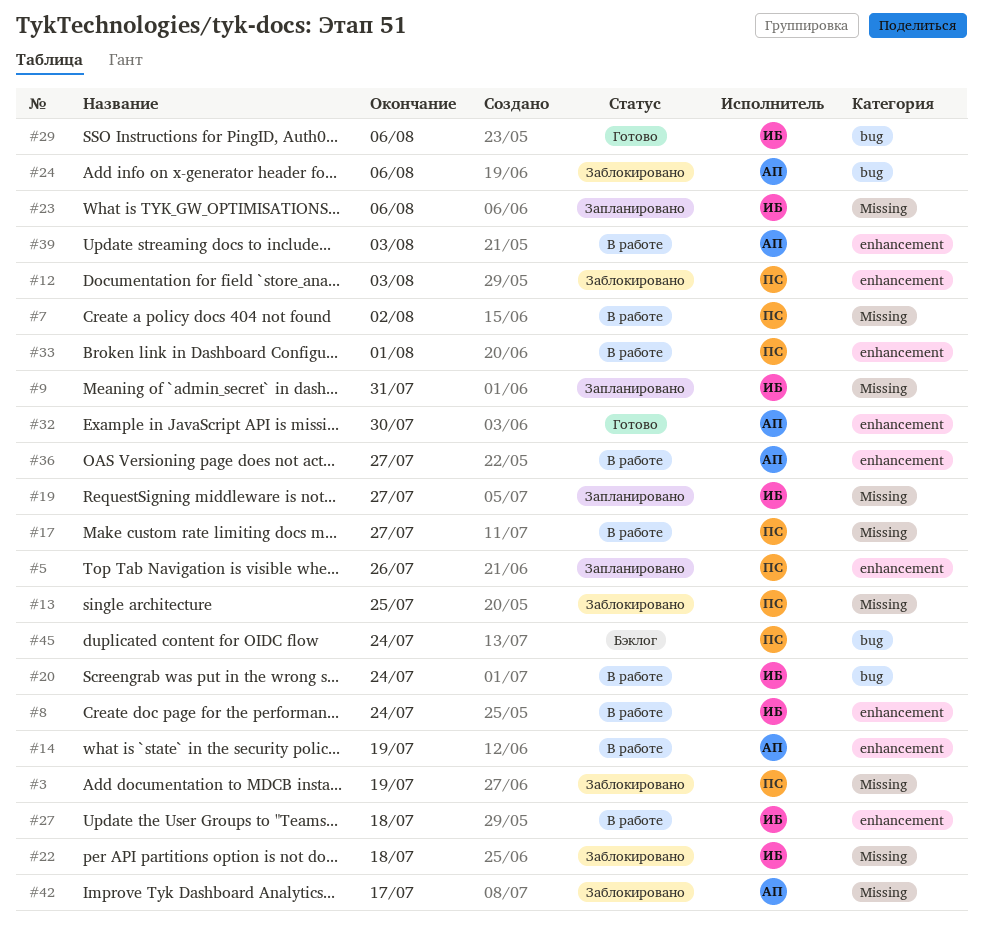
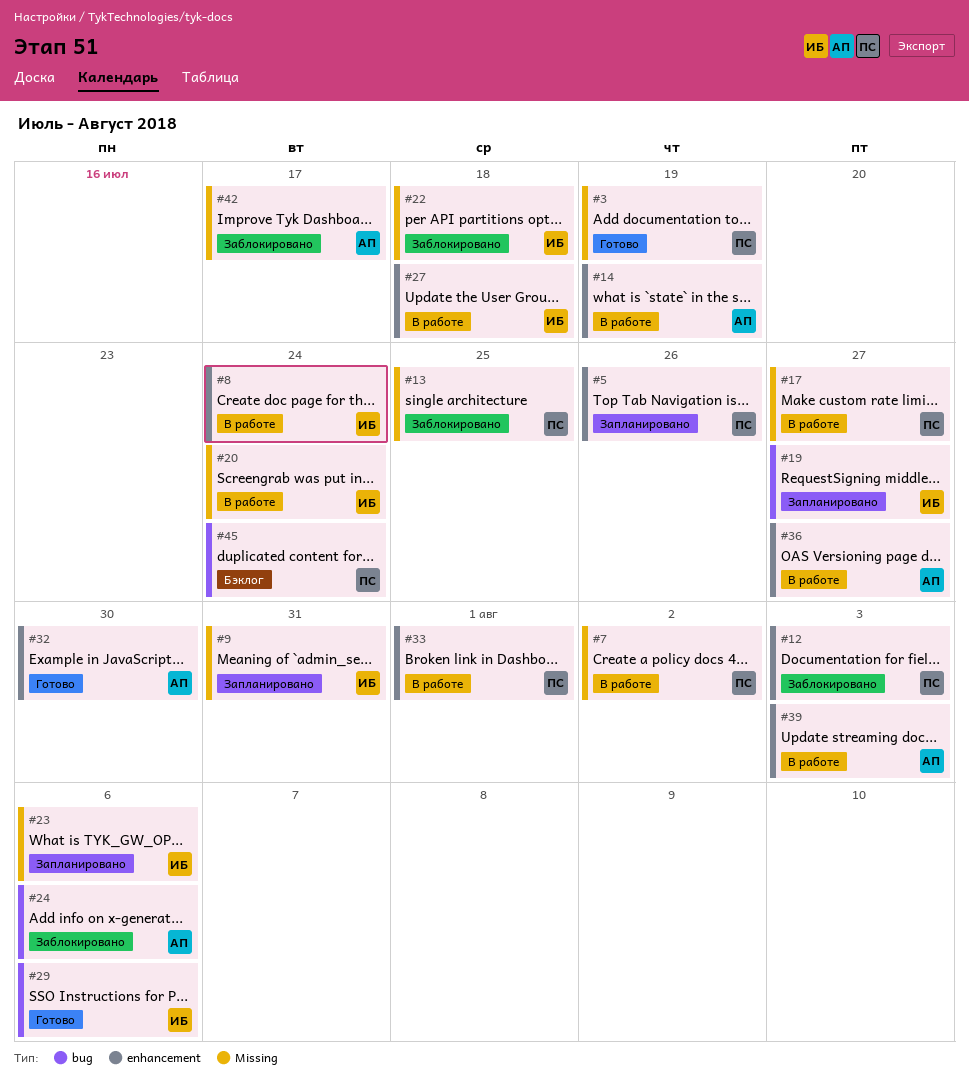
#3, status: Заблокировано -> Готово
#19, label: Missing -> bug
#20, label: bug -> Missing

